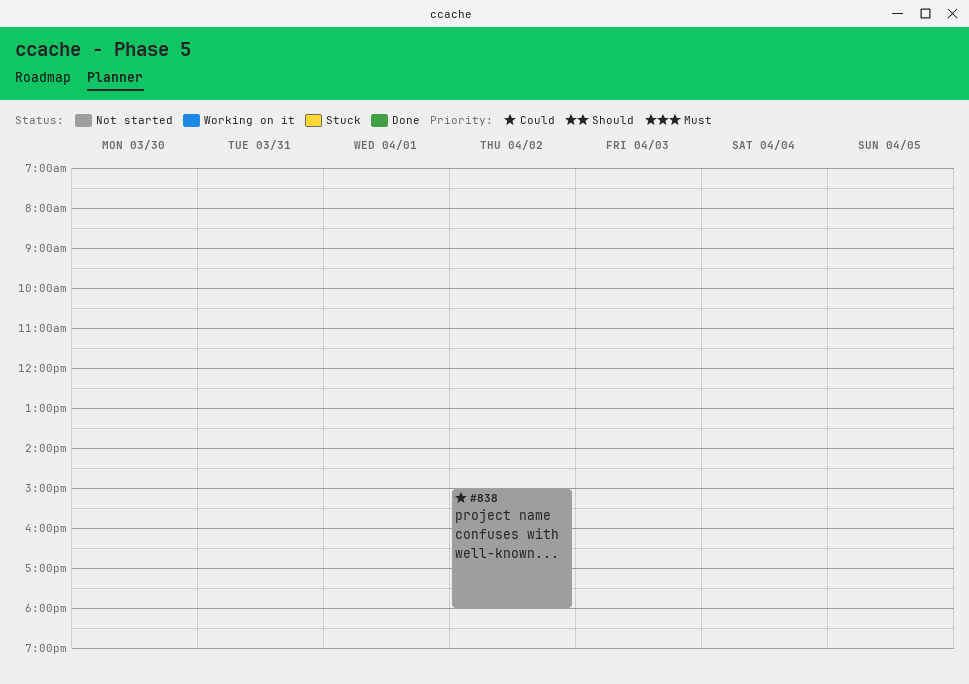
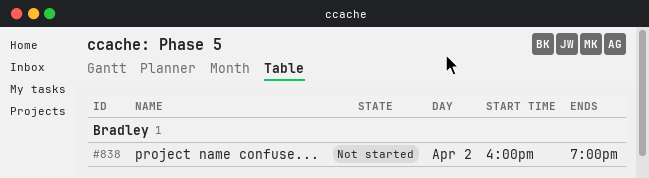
#838, begins: 15:00 -> 16:00
#838, ends: 18:00 -> 19:00

